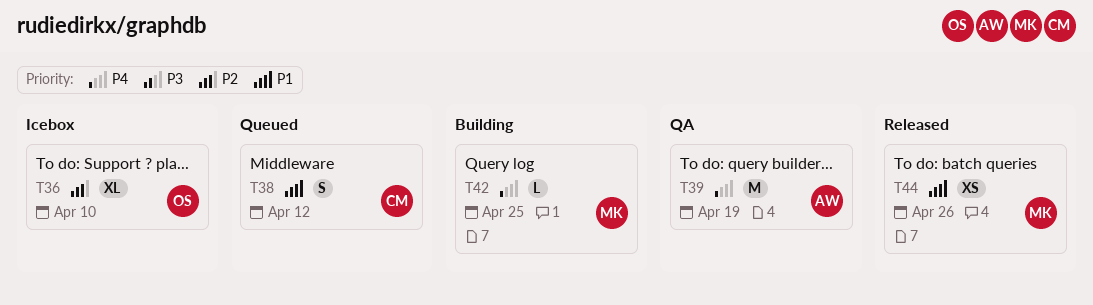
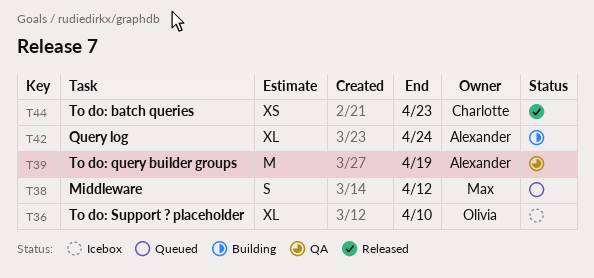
T38, owner: Charlotte -> Max
T42, owner: Max -> Alexander
T42, estimate: L -> XL
T42, due: Apr 25 -> Apr 24
T44, owner: Max -> Charlotte
T44, due: Apr 26 -> Apr 23

